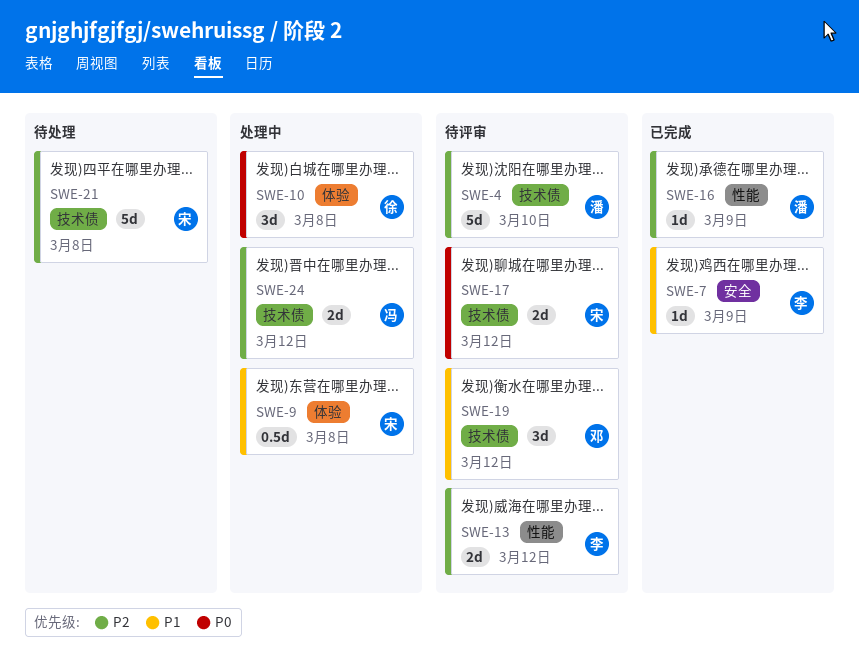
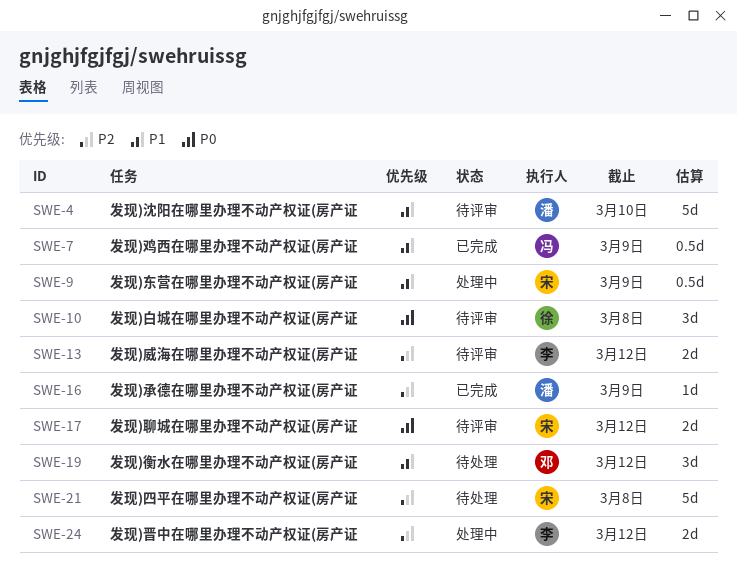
SWE-4, priority: P2 -> P1
SWE-7, owner: 李 -> 冯
SWE-7, estimate: 1d -> 0.5d
SWE-9, due: Mar 8 -> Mar 9
SWE-10, status: 处理中 -> 待评审
SWE-19, status: 待评审 -> 待处理
SWE-24, owner: 冯 -> 李

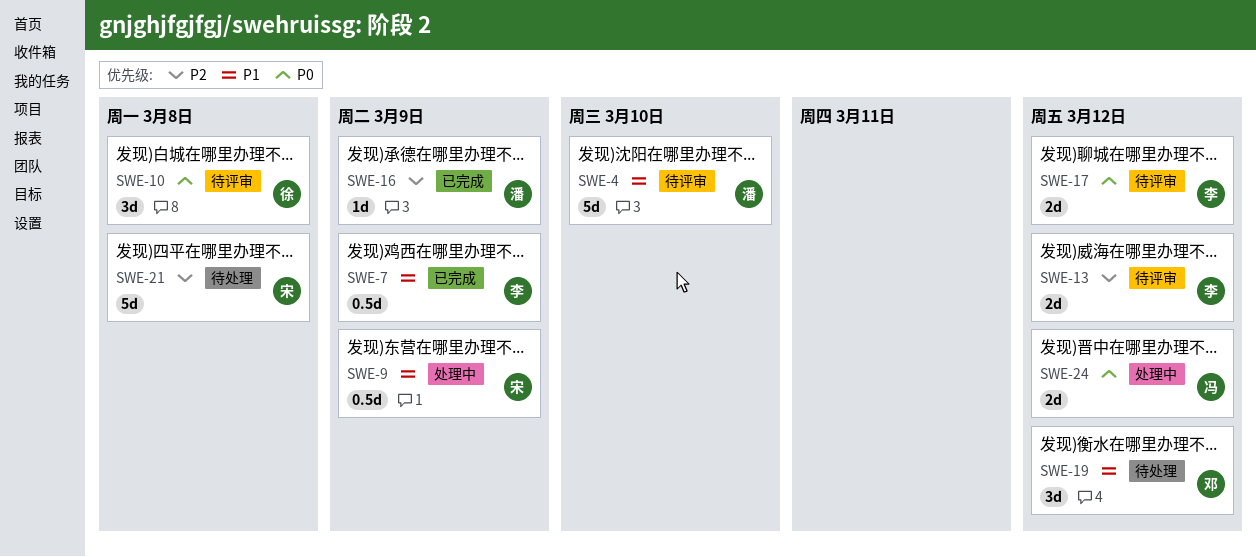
SWE-7, owner: 冯 -> 李
SWE-17, owner: 宋 -> 李
SWE-24, owner: 李 -> 冯
SWE-24, priority: P2 -> P0

